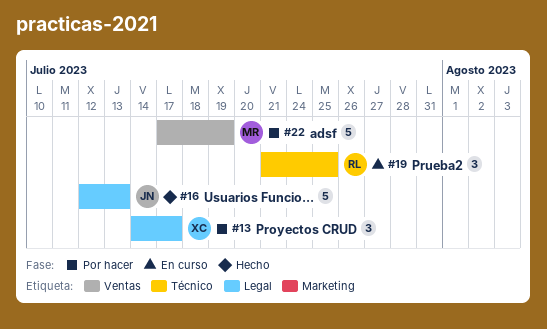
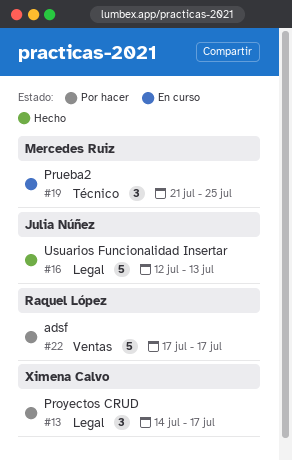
#19, owner: Raquel López -> Mercedes Ruiz
#22, owner: Mercedes Ruiz -> Raquel López
#22, due: Jul 19 -> Jul 17

